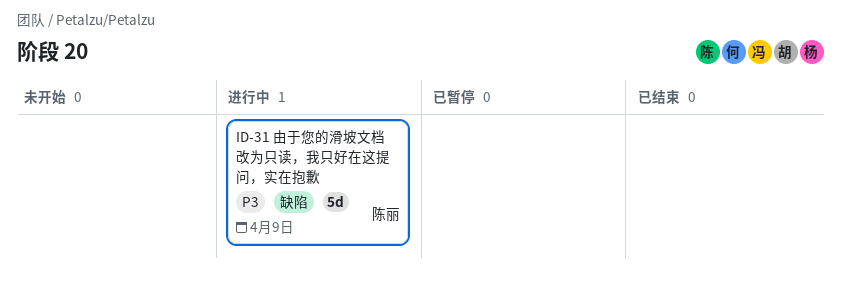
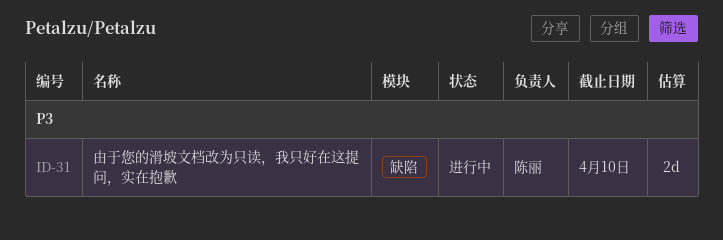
ID-31, estimate: 5d -> 2d
ID-31, due: Apr 9 -> Apr 10

